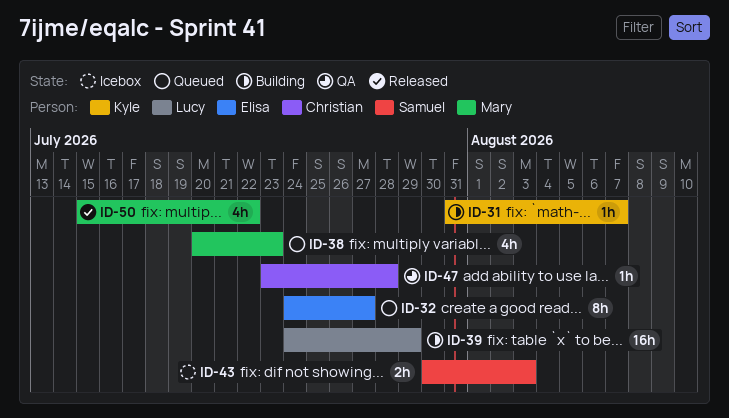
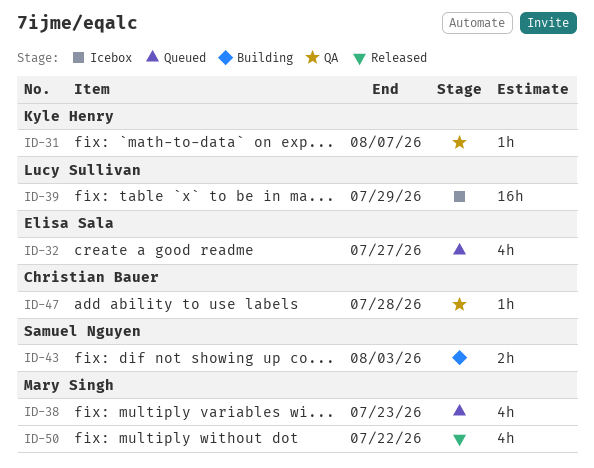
ID-31, status: Building -> QA
ID-32, estimate: 8h -> 4h
ID-39, status: Building -> Icebox
ID-43, status: Icebox -> Building

